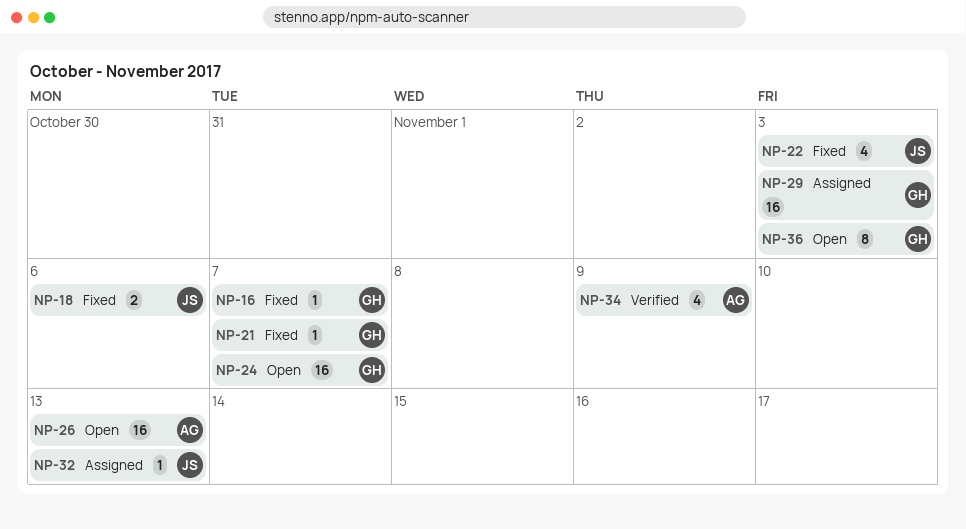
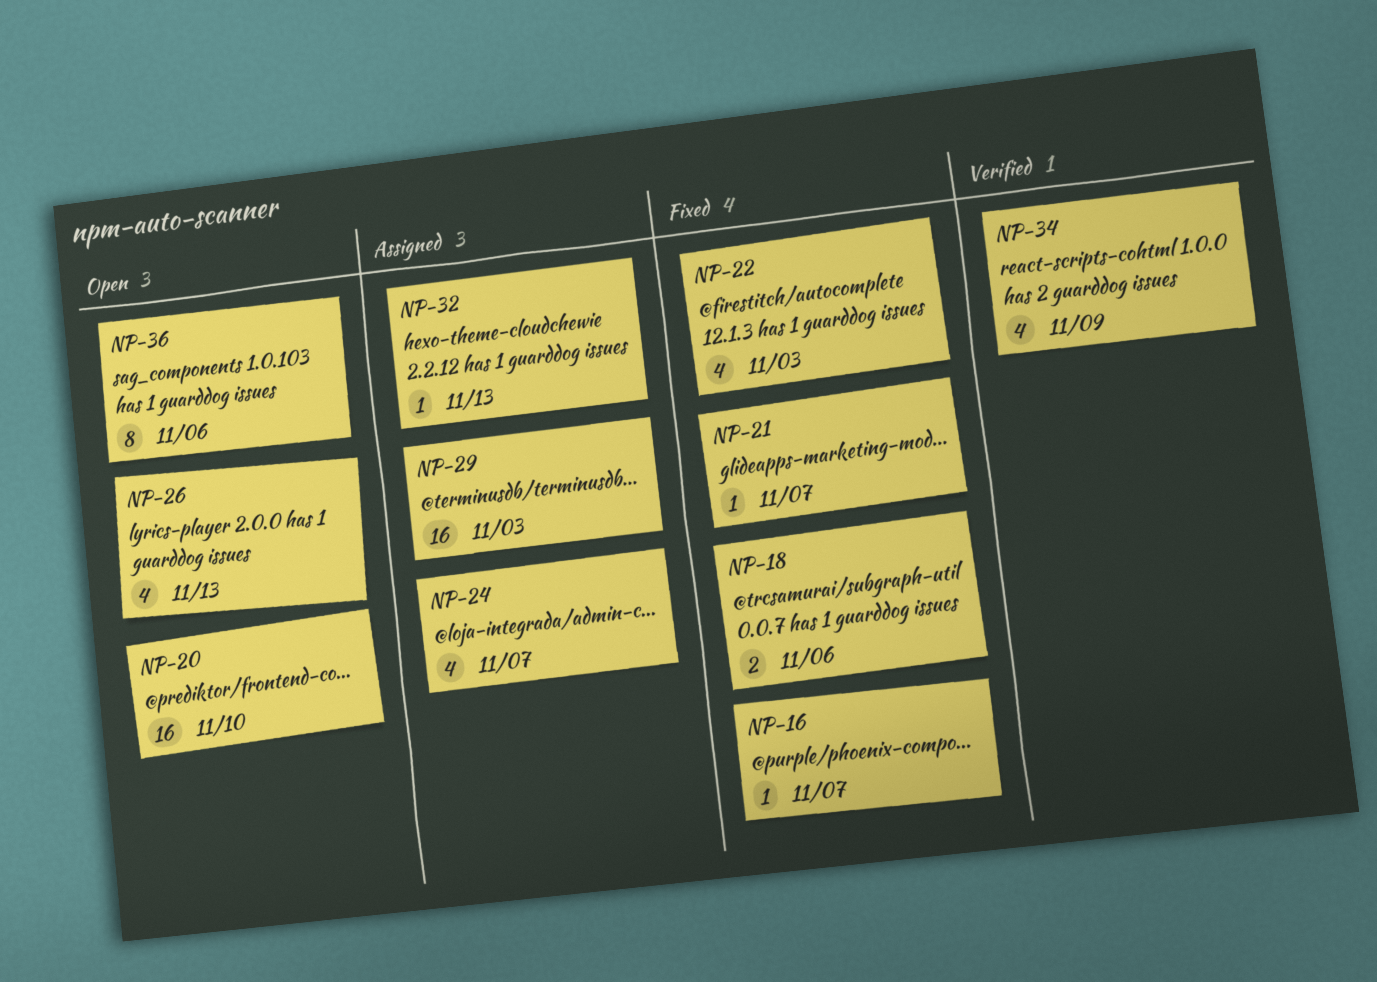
NP-20: none -> present
NP-24, status: Open -> Assigned
NP-24, estimate: 16 -> 4
NP-26, estimate: 16 -> 4
NP-36, due: Nov 3 -> Nov 6

